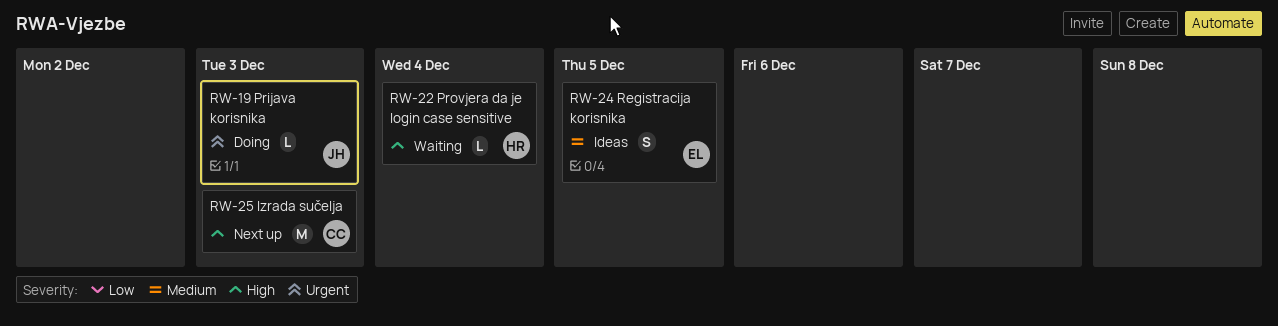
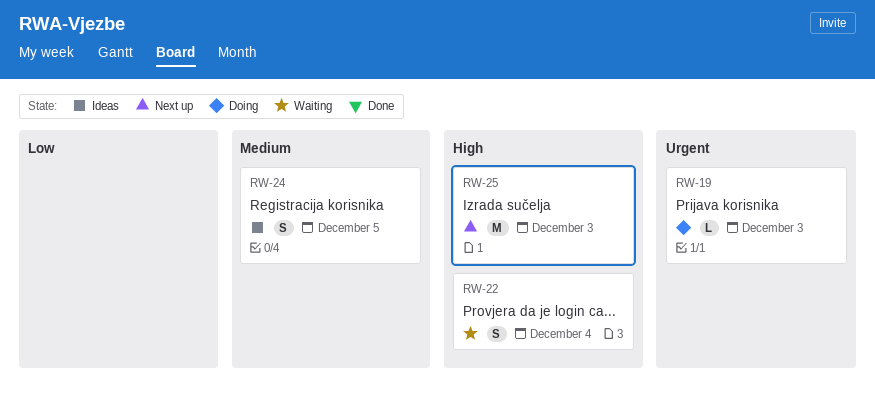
RW-22, estimate: L -> S

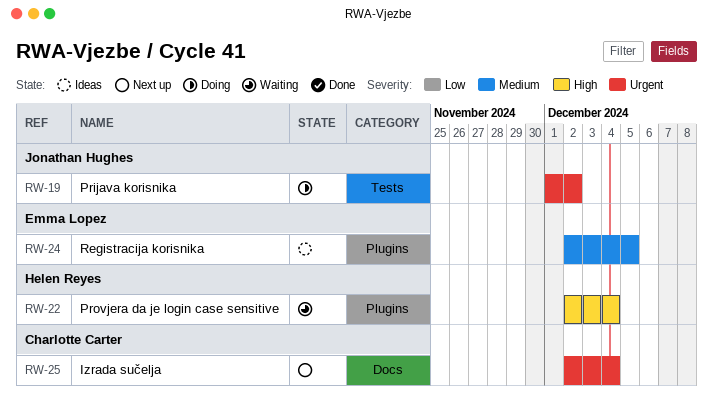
RW-19, due: Dec 3 -> Dec 2
RW-25, priority: High -> Urgent
RW-25, due: Dec 3 -> Dec 4

